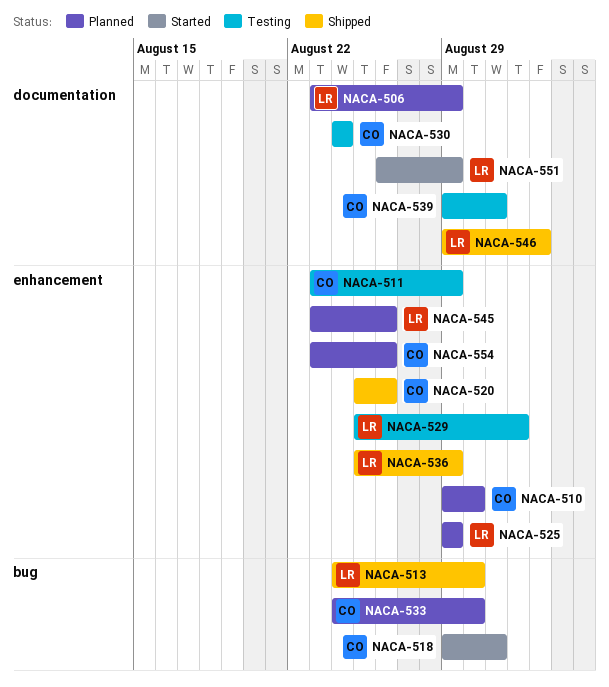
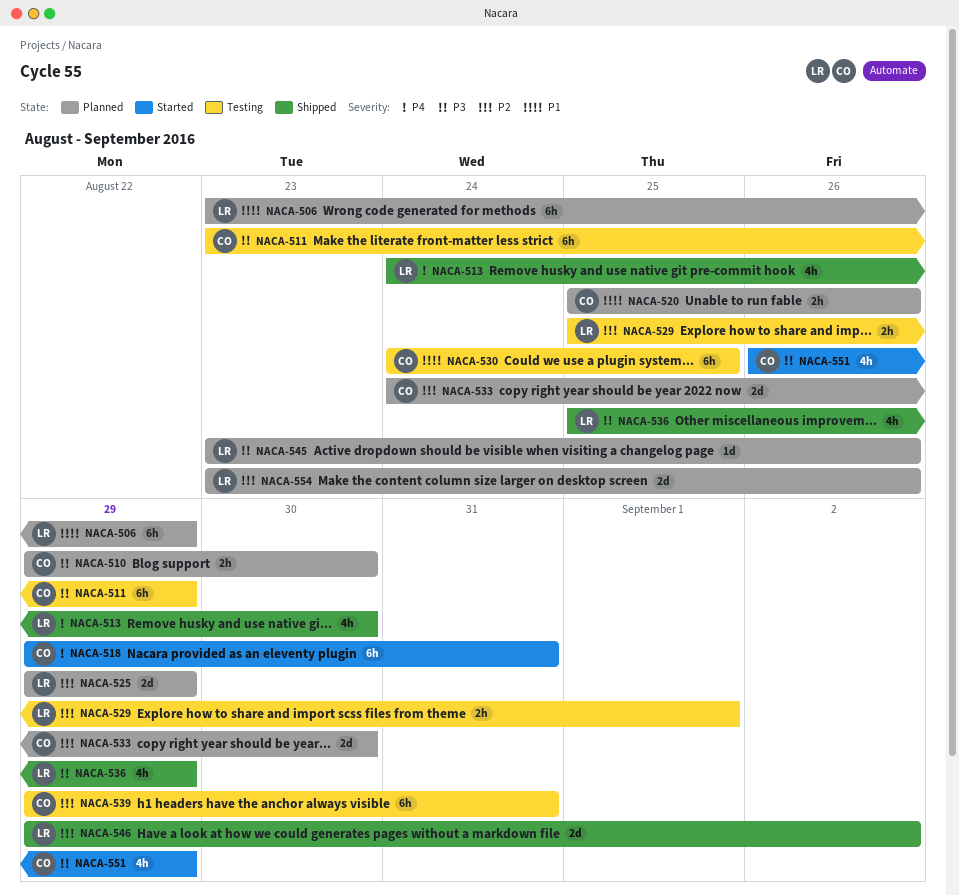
NACA-520, status: Shipped -> Planned
NACA-530, due: Aug 24 -> Aug 25
NACA-551, owner: LR -> CO
NACA-554, owner: CO -> LR

